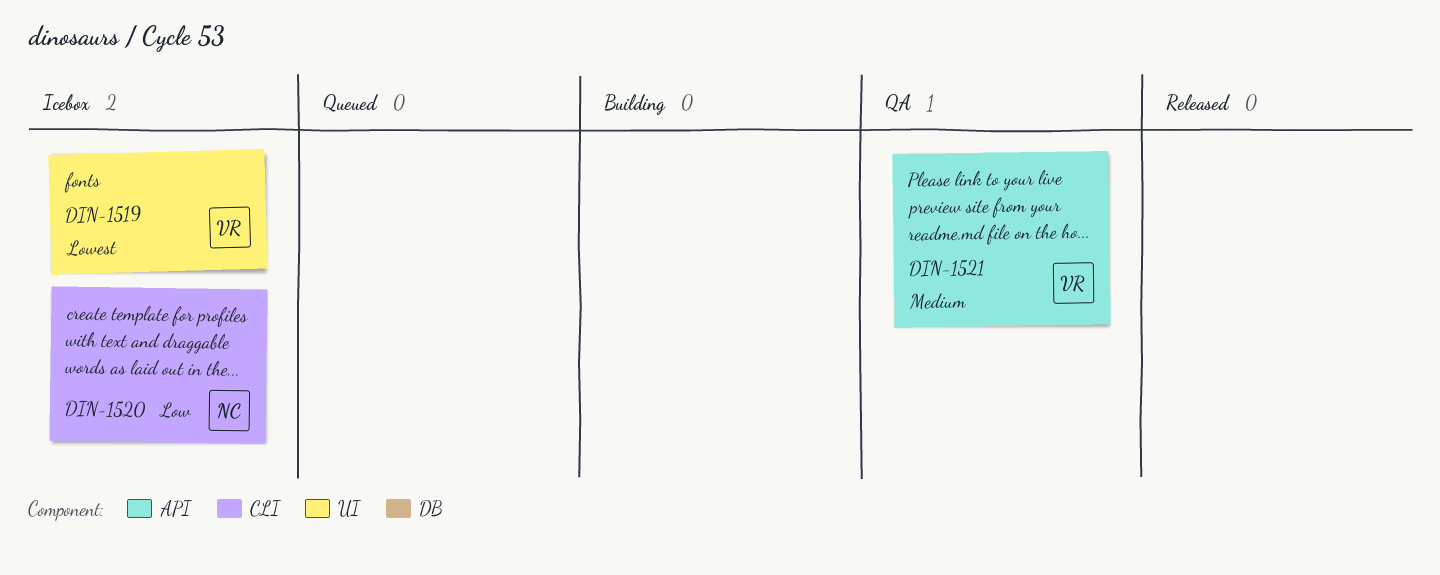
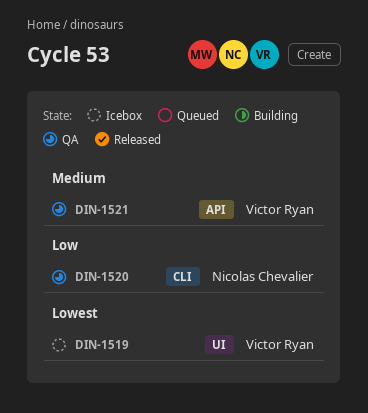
DIN-1520, status: Icebox -> QA

